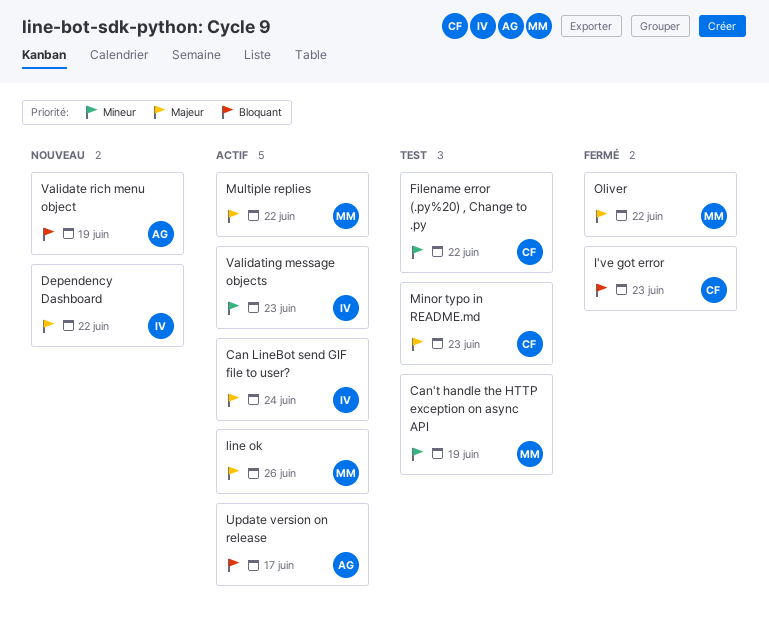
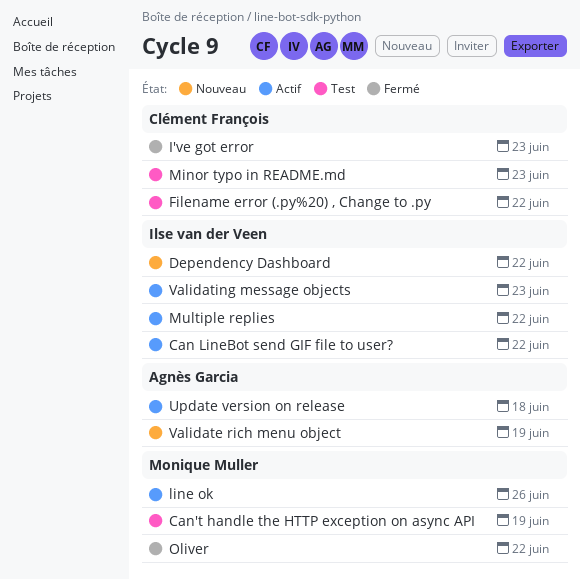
Can LineBot send GIF file to user?, due: Jun 24 -> Jun 22
Multiple replies, owner: Monique Muller -> Ilse van der Veen
Update version on release, due: Jun 17 -> Jun 18

